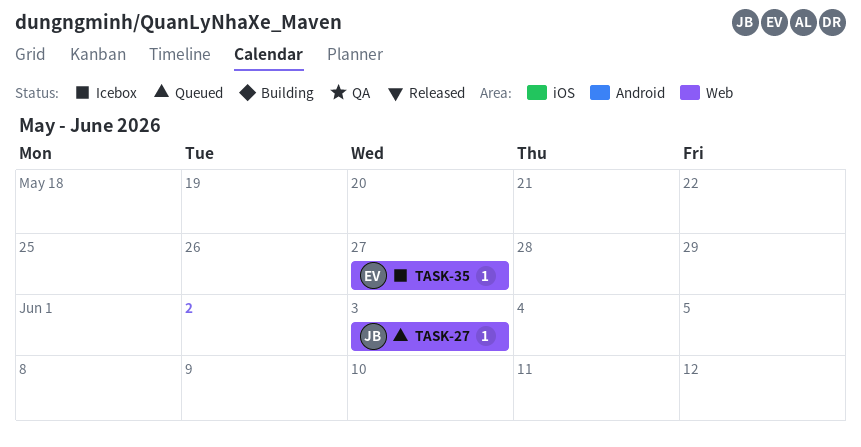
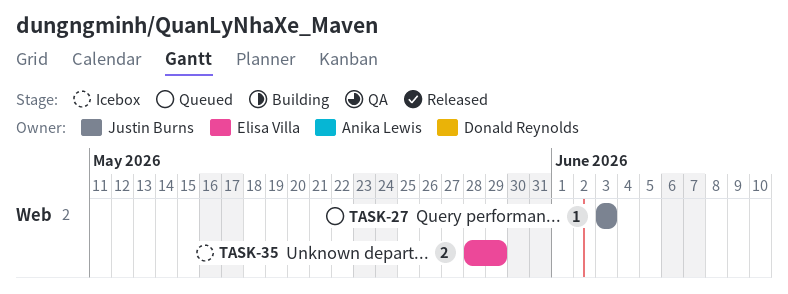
TASK-35, estimate: 1 -> 2
TASK-35, start: May 27 -> May 28
TASK-35, due: May 27 -> May 29

